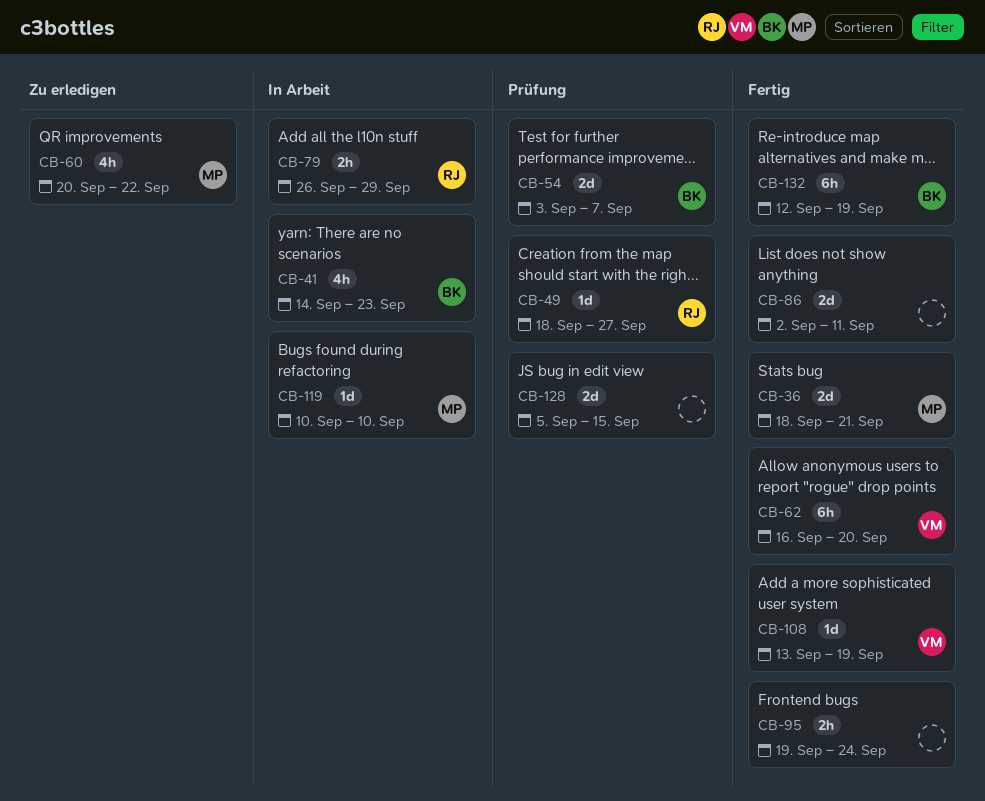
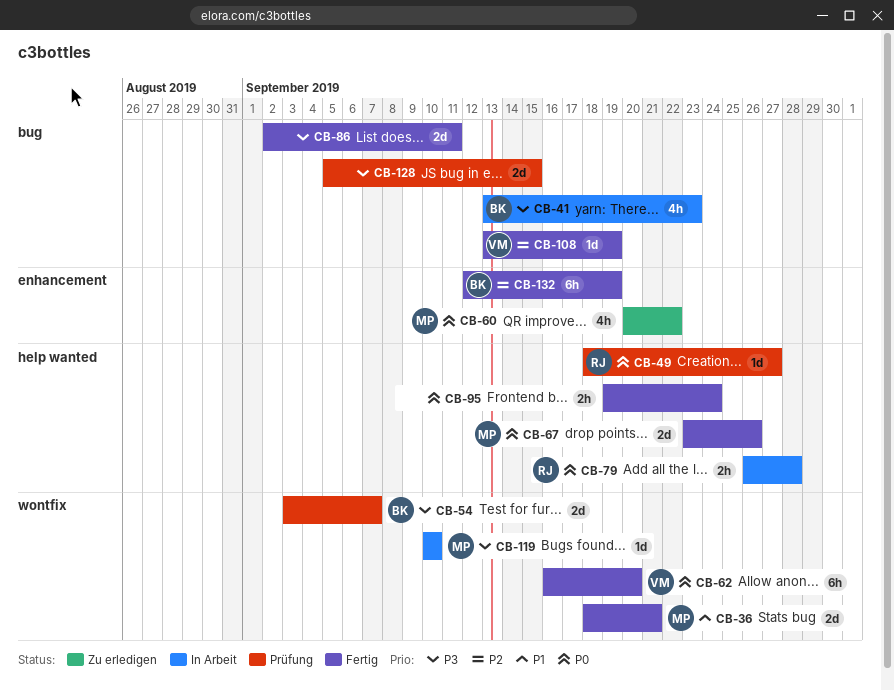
CB-41, start: Sep 14 -> Sep 13
CB-67: none -> present
CB-79, due: Sep 29 -> Sep 28

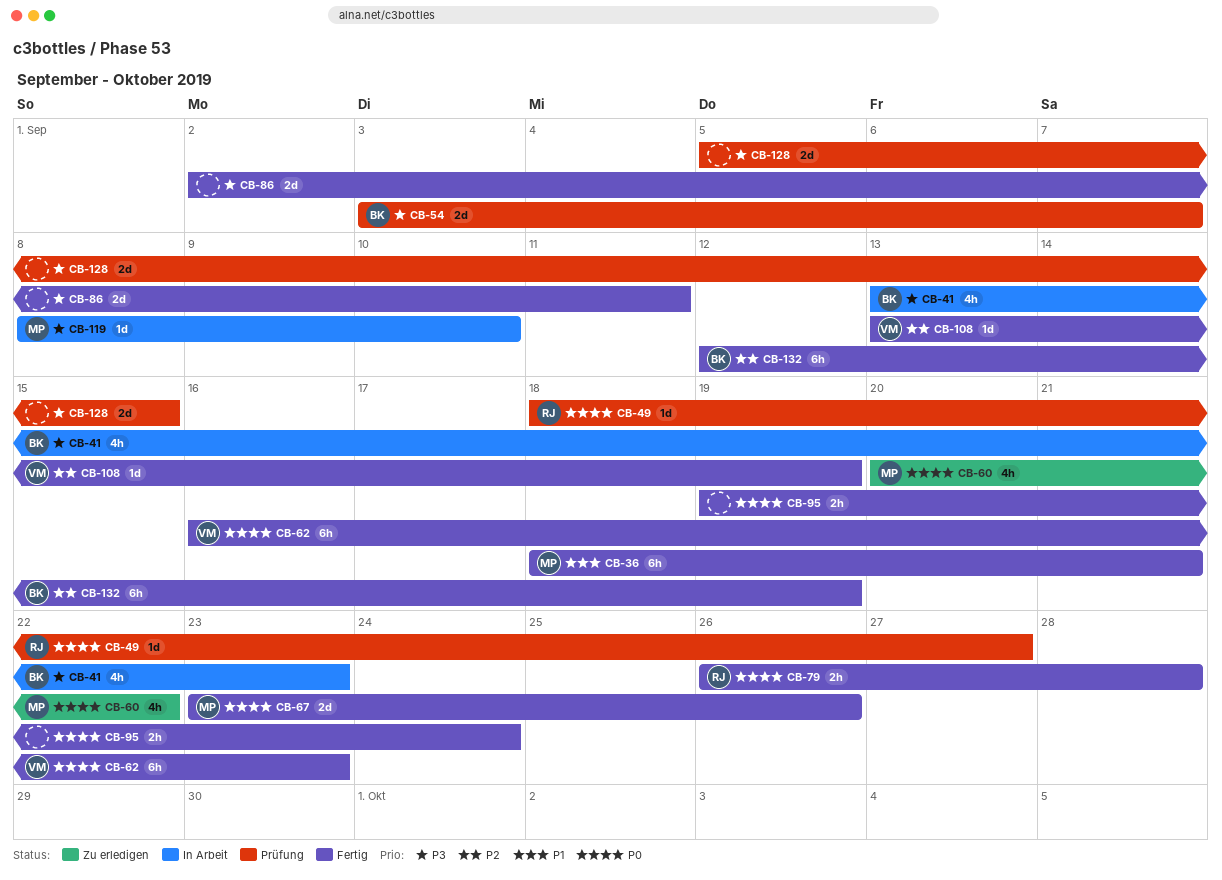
CB-36, estimate: 2d -> 6h
CB-62, due: Sep 20 -> Sep 23
CB-79, status: In Arbeit -> Fertig
CB-119, start: Sep 10 -> Sep 8

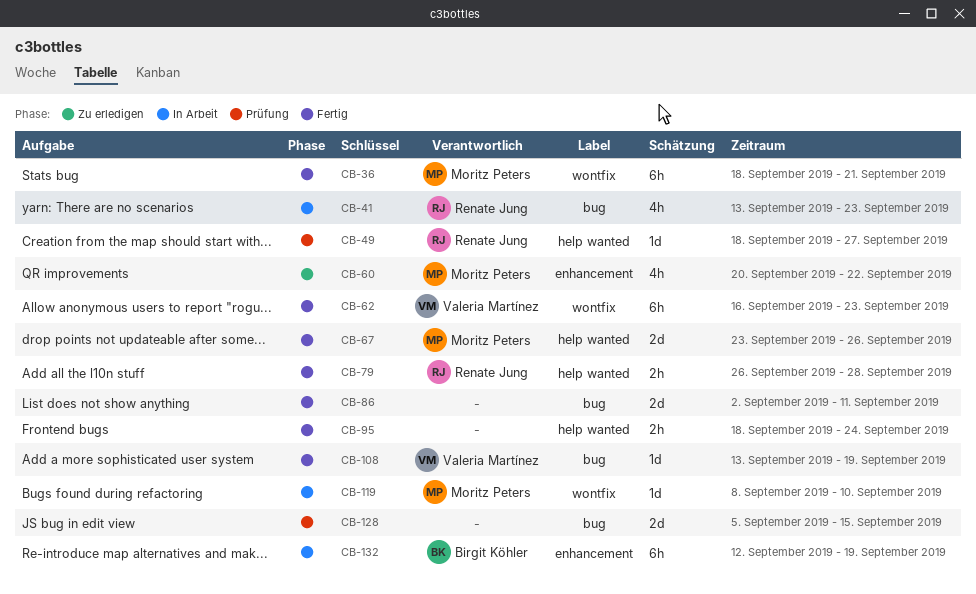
CB-41, owner: Birgit Köhler -> Renate Jung
CB-54: present -> none
CB-95, start: Sep 19 -> Sep 18
CB-132, status: Fertig -> In Arbeit

